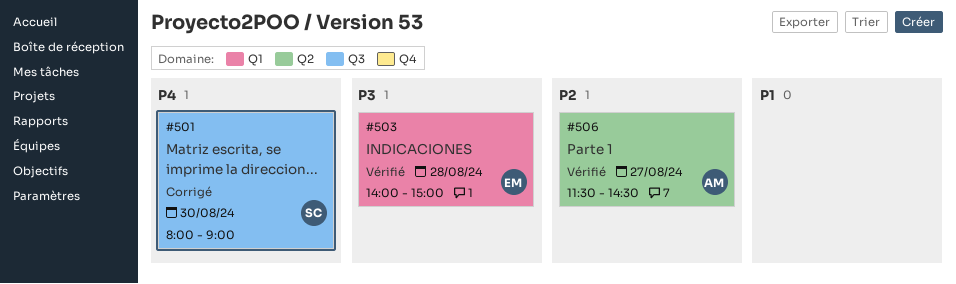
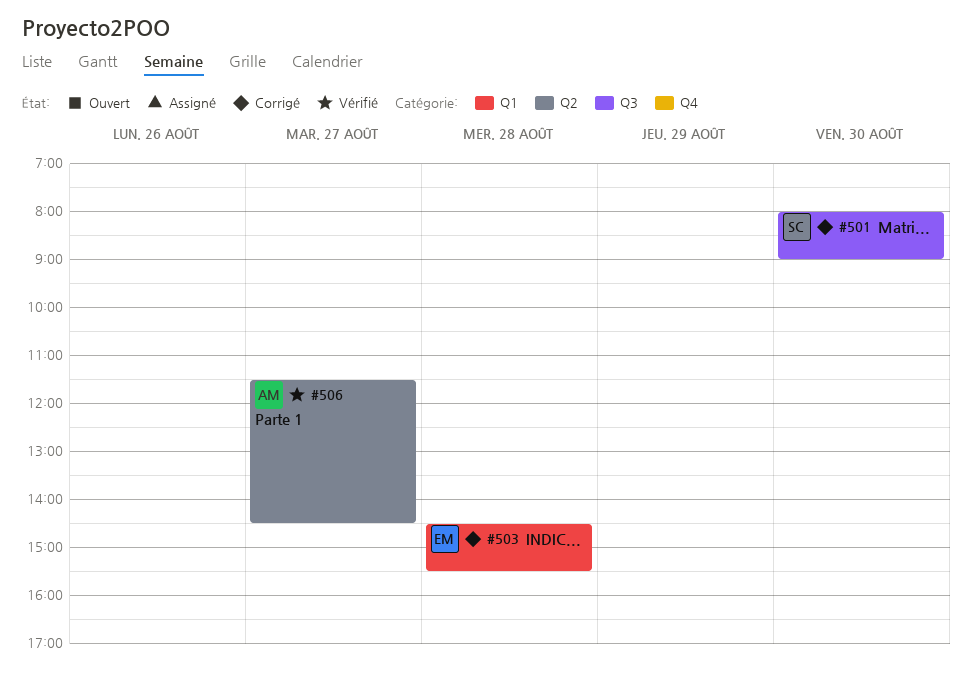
#503, status: Vérifié -> Corrigé
#503, begins: 14:00 -> 14:30
#503, ends: 15:00 -> 15:30

